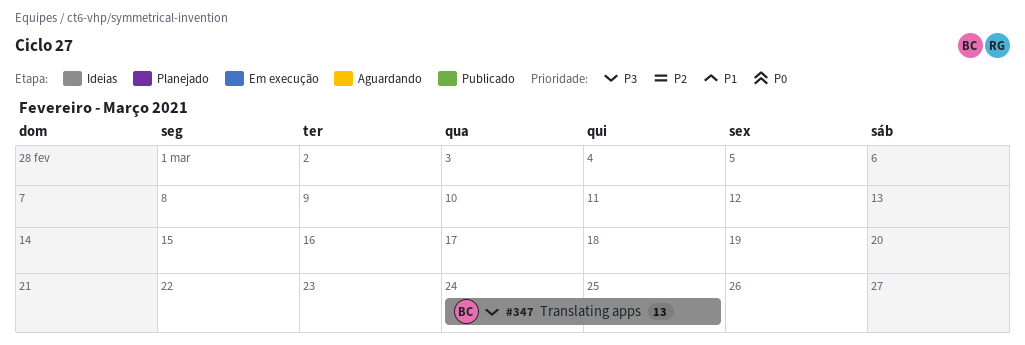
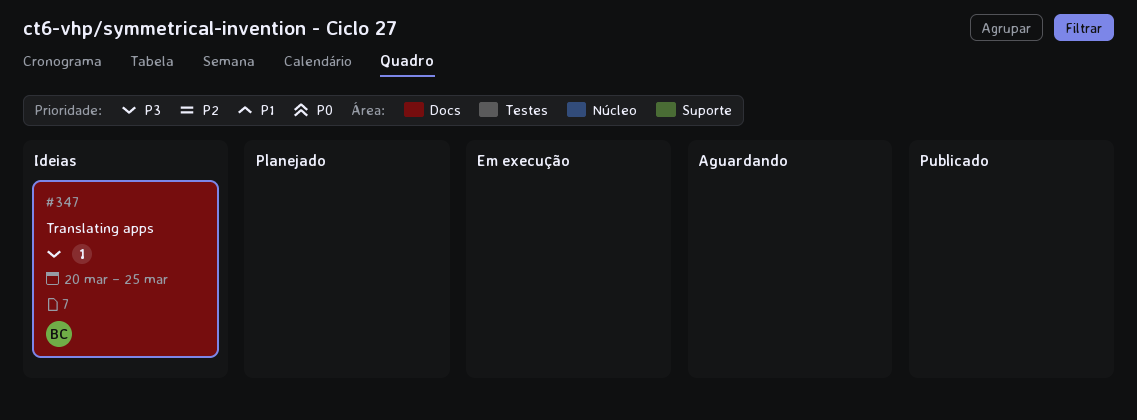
#347, estimate: 13 -> 1
#347, start: Mar 24 -> Mar 20

